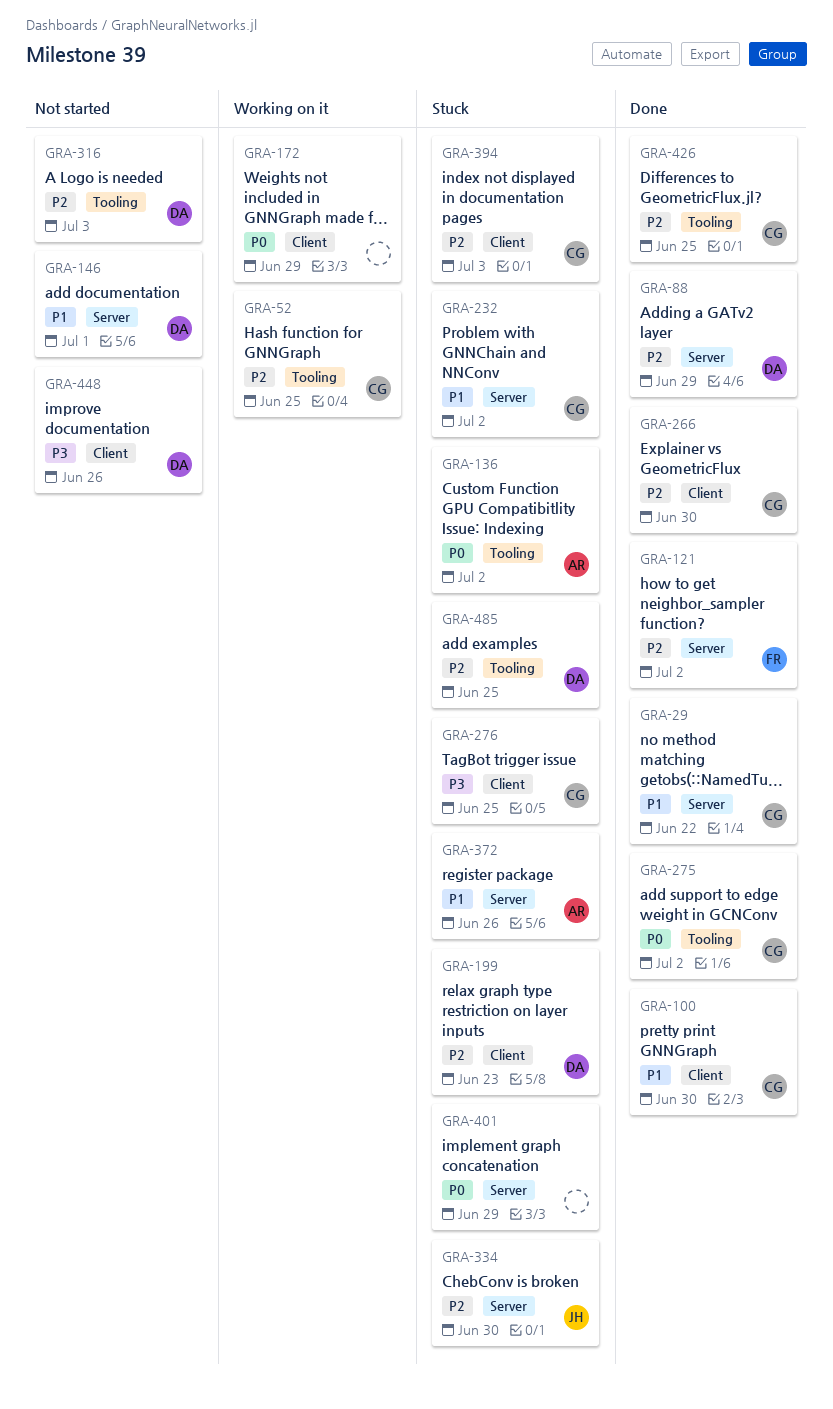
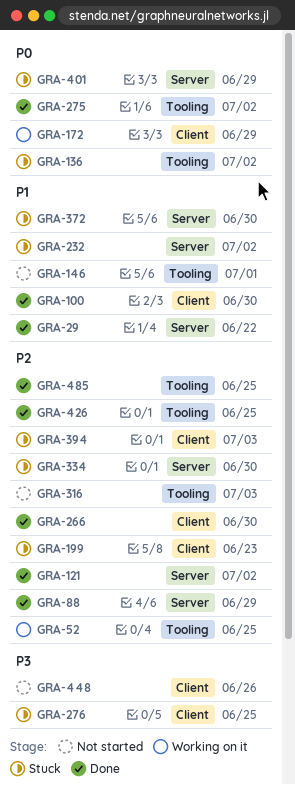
GRA-146, label: Server -> Tooling
GRA-372, due: Jun 26 -> Jun 30
GRA-485, status: Stuck -> Done

